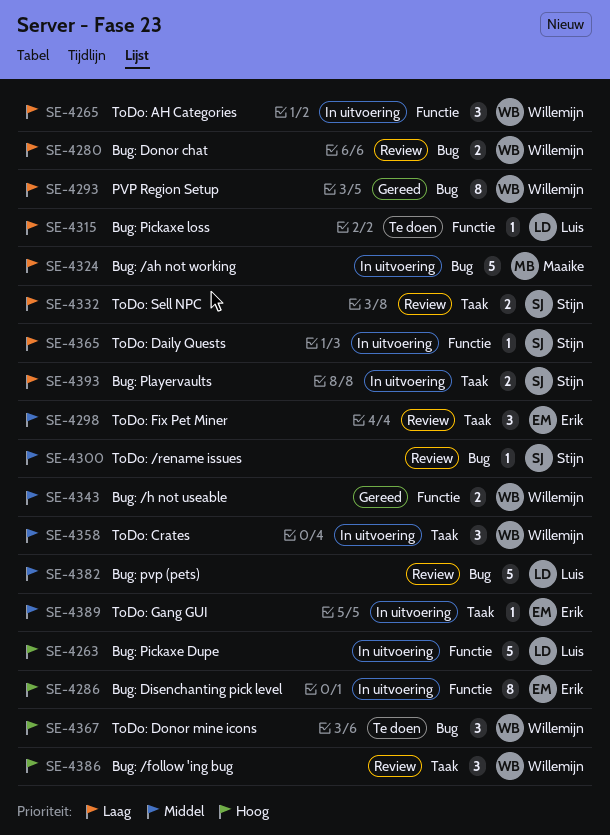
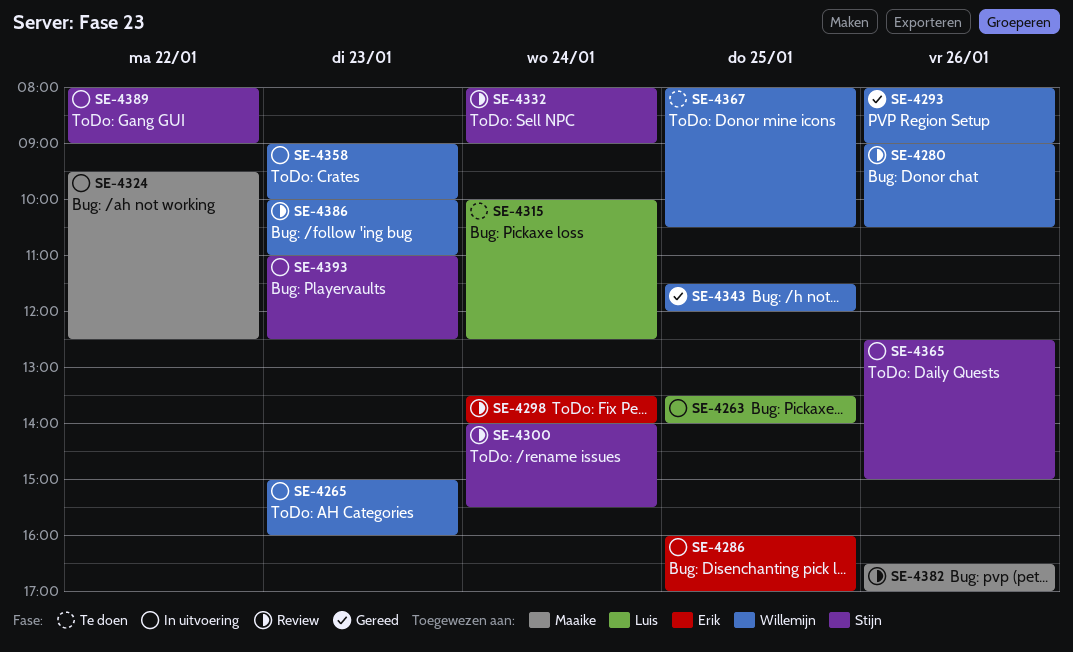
SE-4382, owner: Luis -> Maaike
SE-4389, owner: Erik -> Stijn

